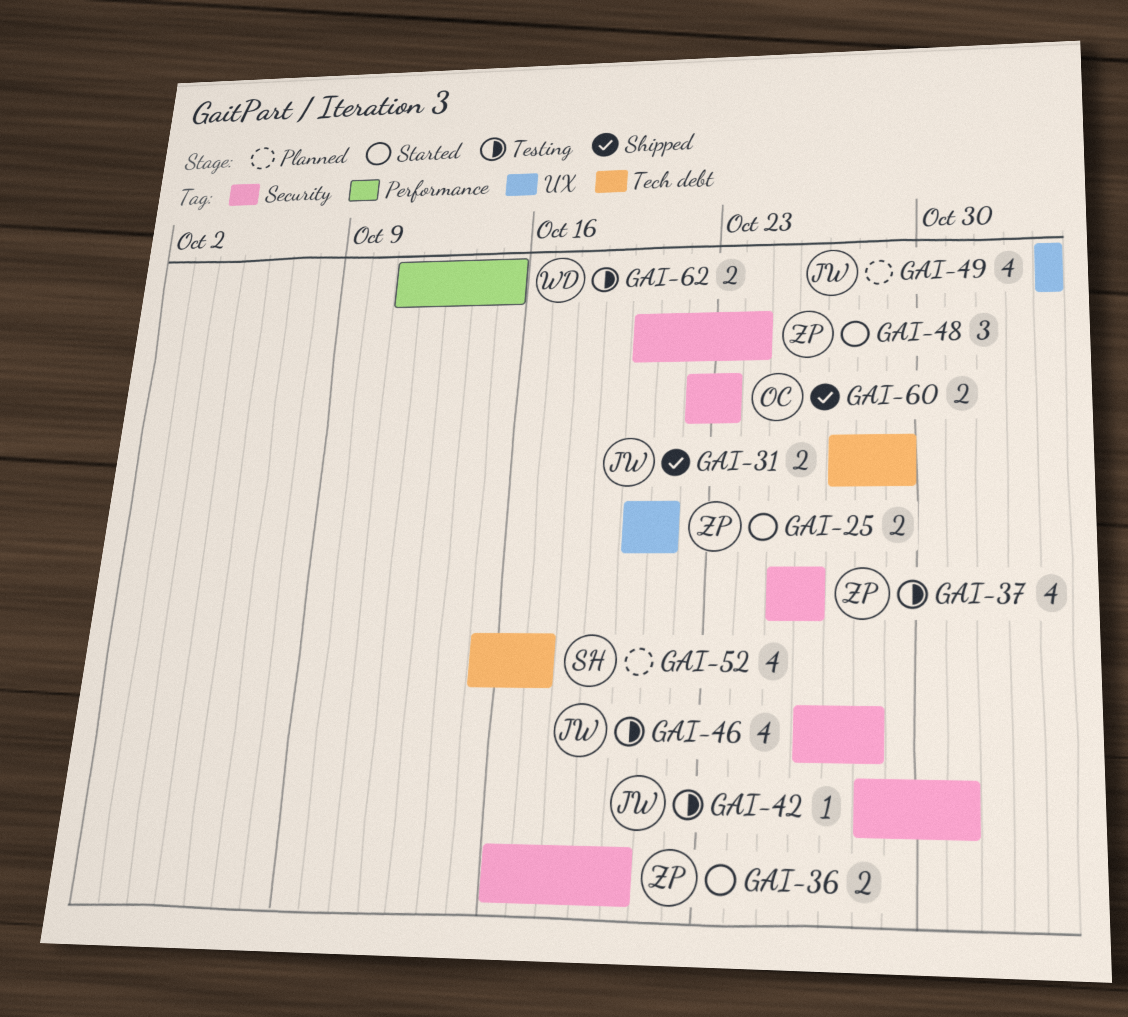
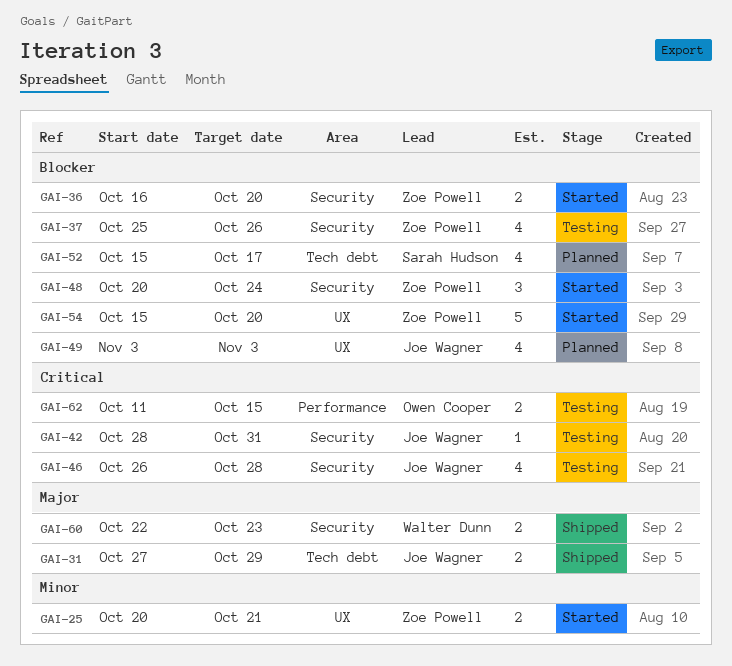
GAI-54: none -> present
GAI-60, owner: Owen Cooper -> Walter Dunn
GAI-62, owner: Walter Dunn -> Owen Cooper

